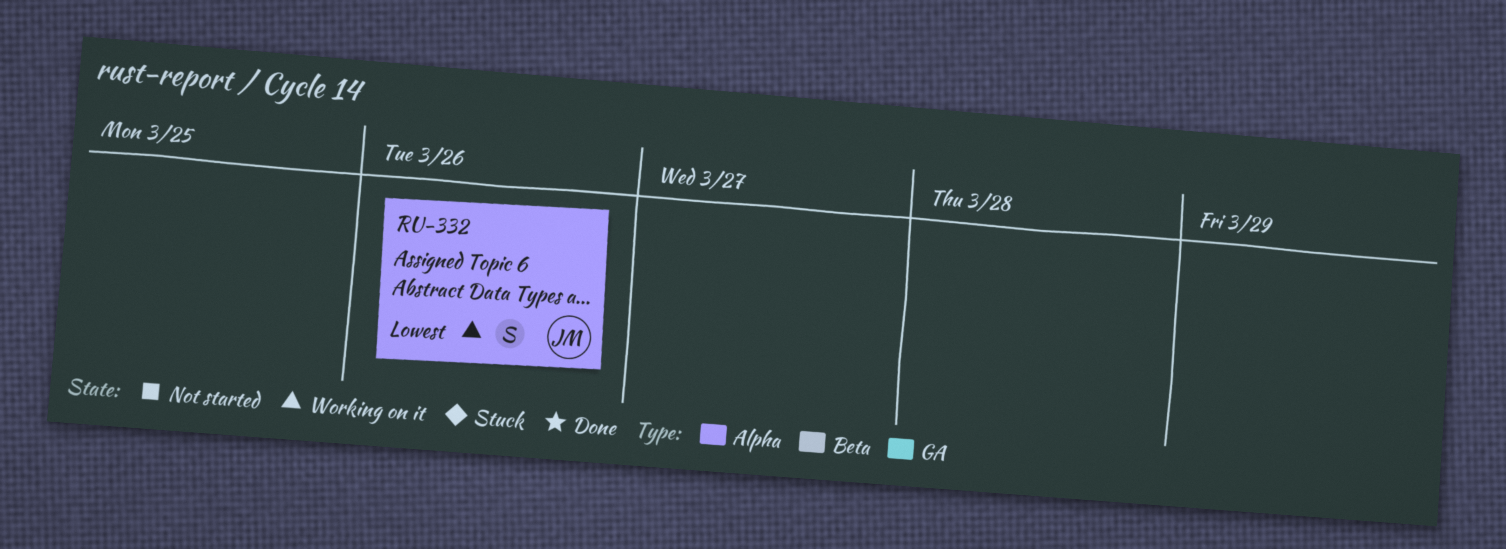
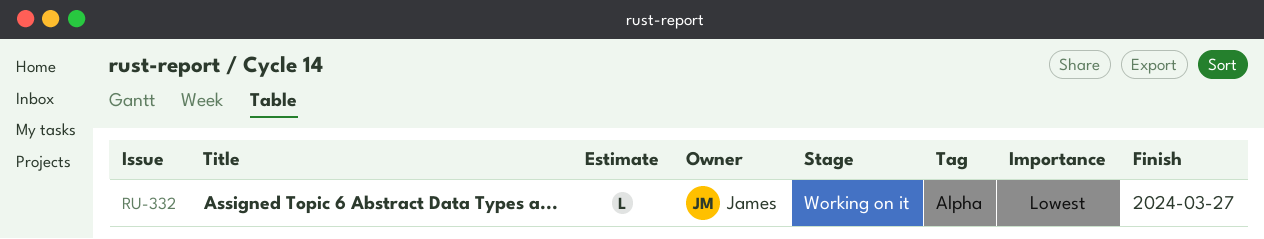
RU-332, estimate: S -> L
RU-332, due: Mar 26 -> Mar 27

